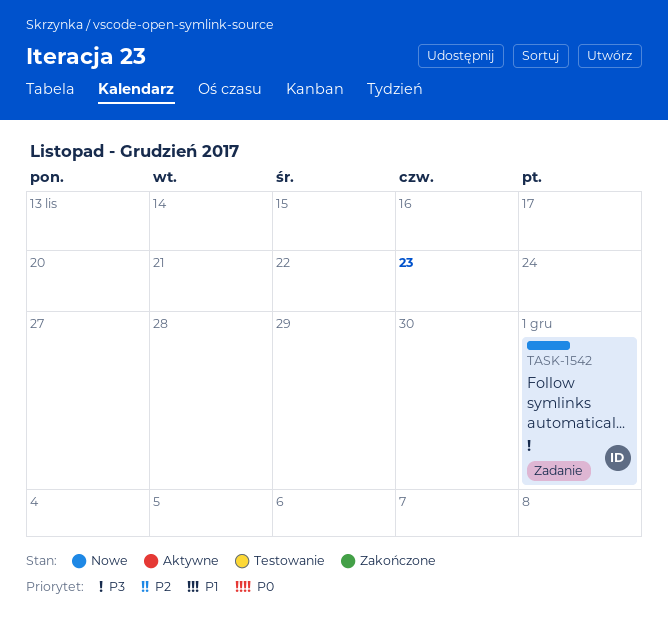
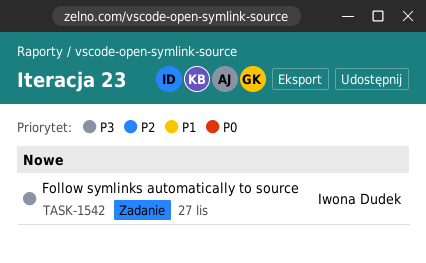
TASK-1542, due: Dec 1 -> Nov 27

